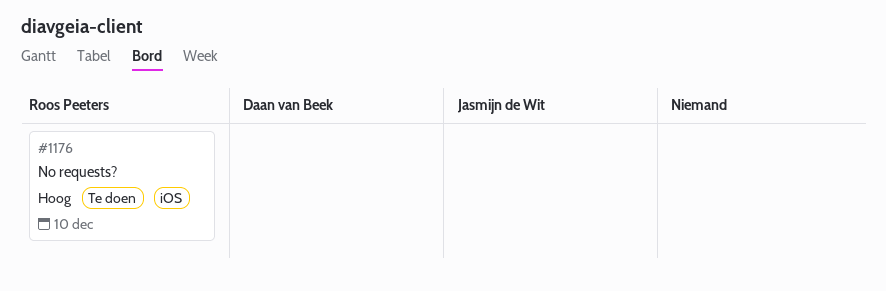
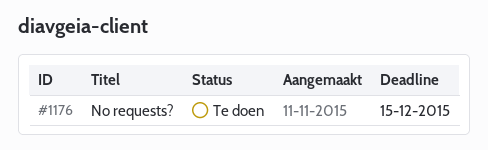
#1176, due: Dec 10 -> Dec 15

